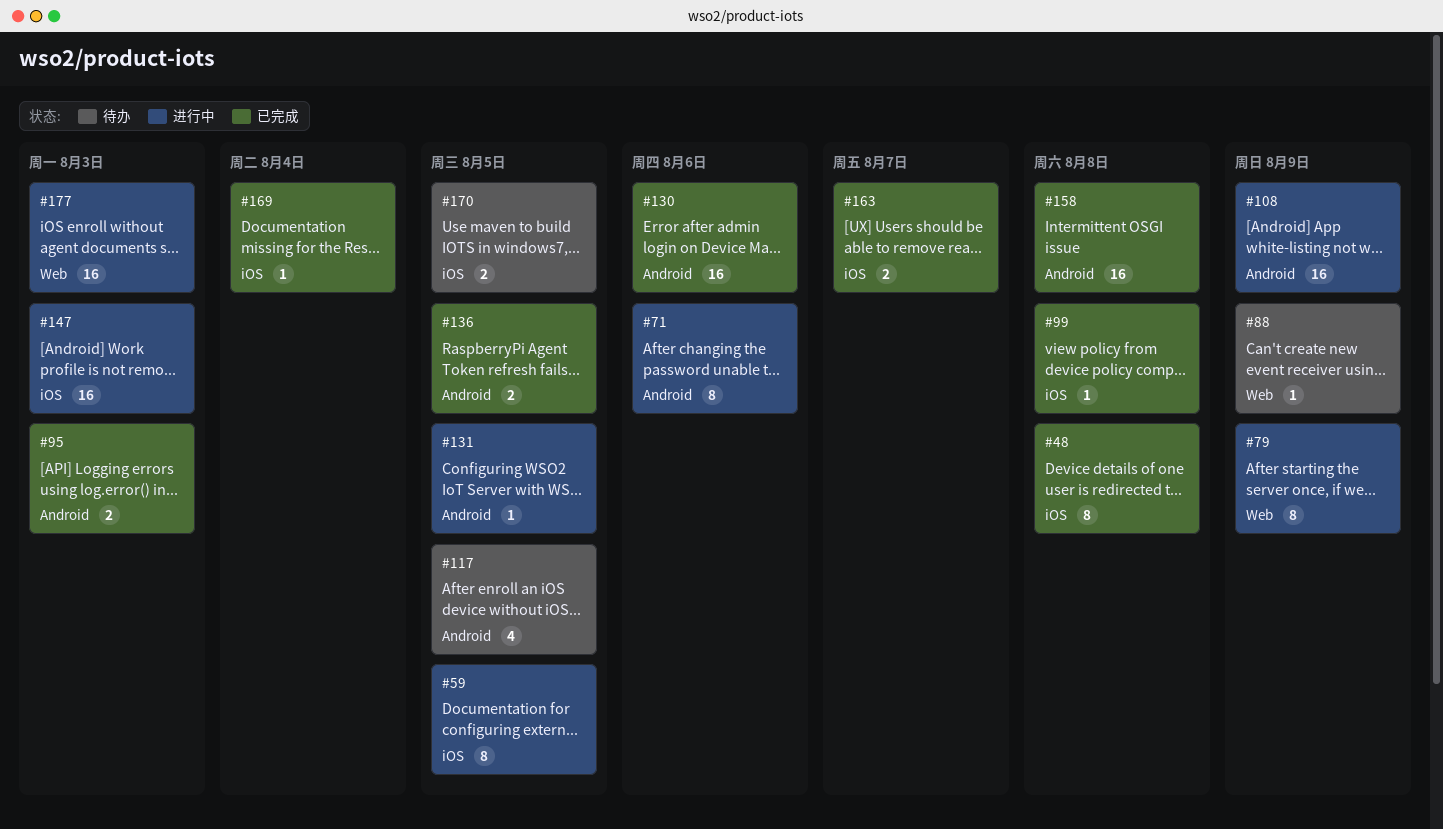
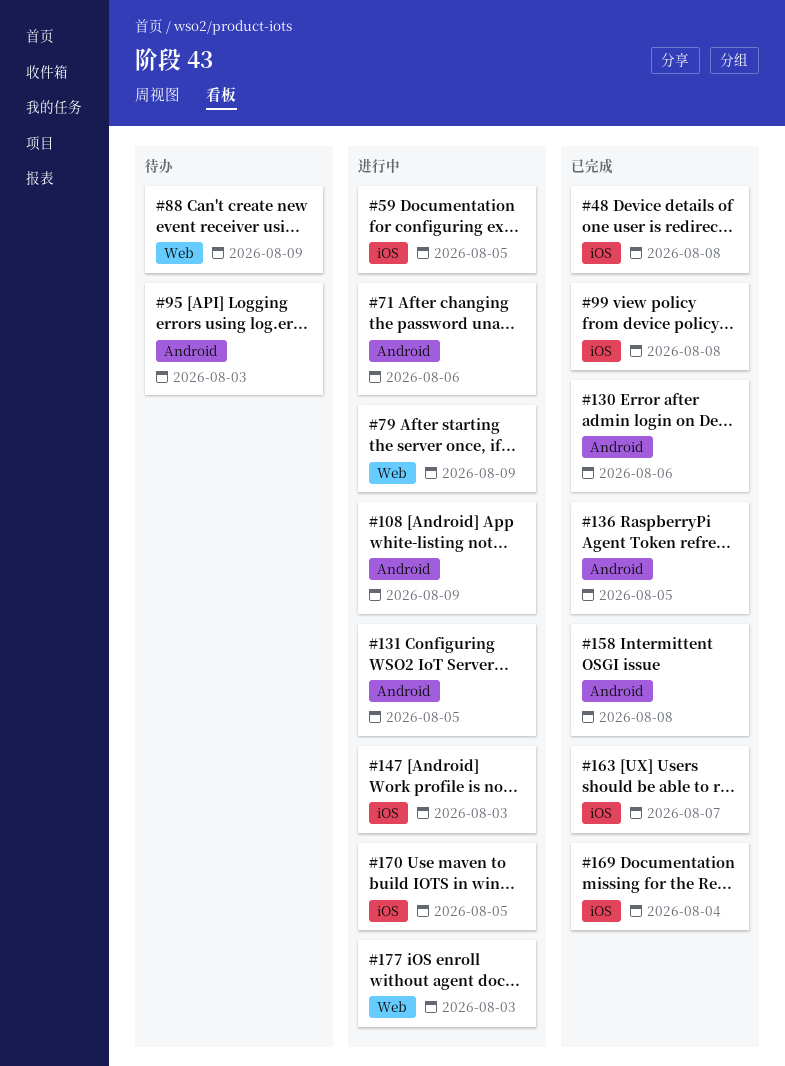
#95, status: 已完成 -> 待办
#117: present -> none
#170, status: 待办 -> 进行中

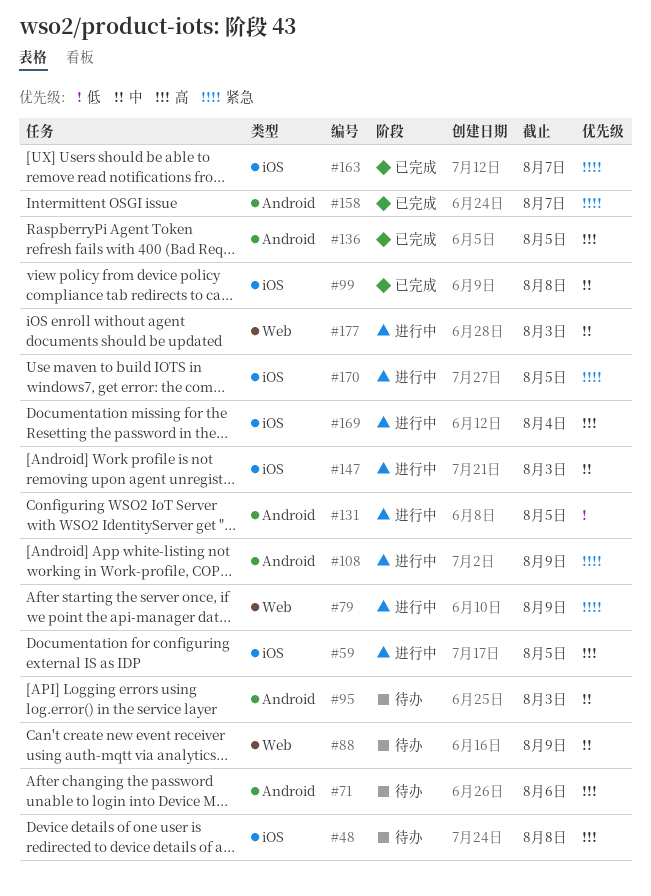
#48, status: 已完成 -> 待办
#71, status: 进行中 -> 待办
#130: present -> none
#158, due: Aug 8 -> Aug 7
#169, status: 已完成 -> 进行中

